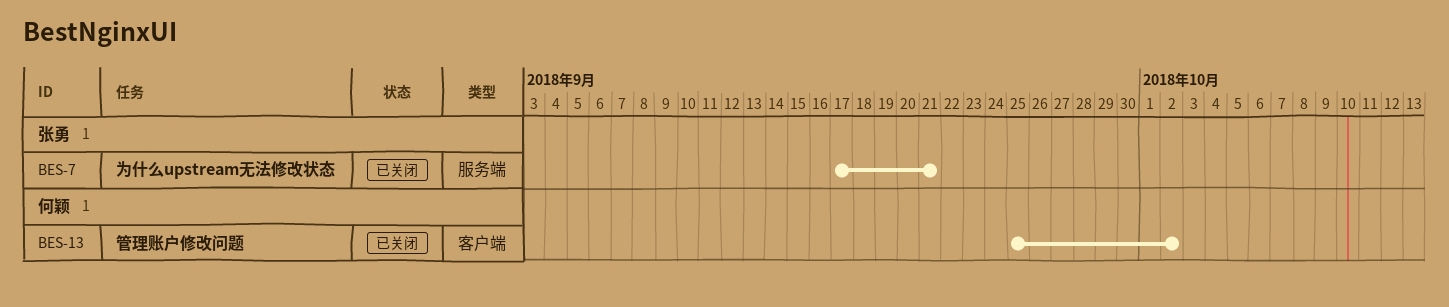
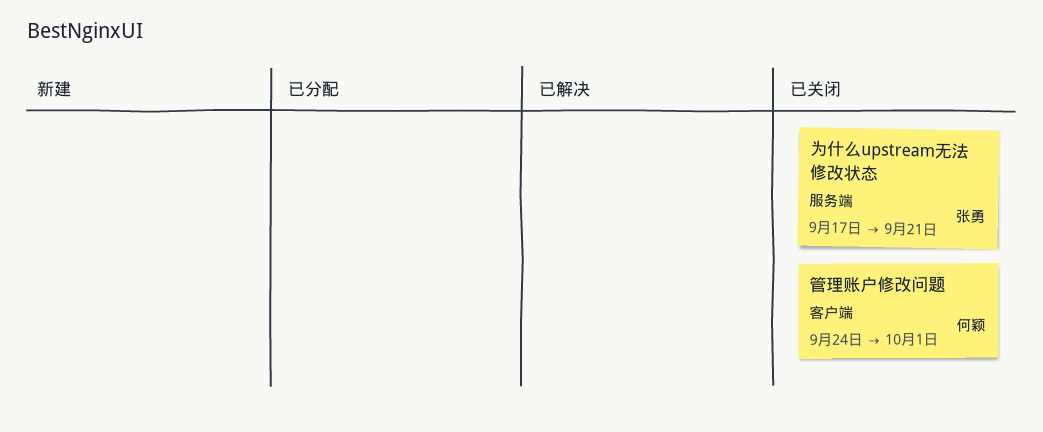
管理账户修改问题, start: Sep 25 -> Sep 24
管理账户修改问题, due: Oct 2 -> Oct 1

